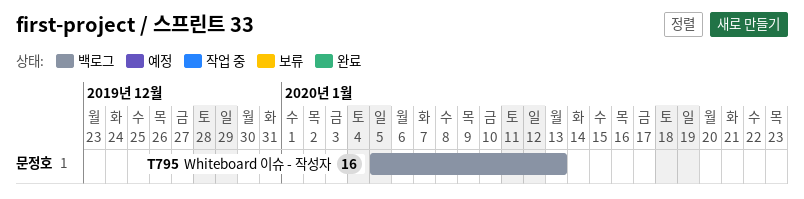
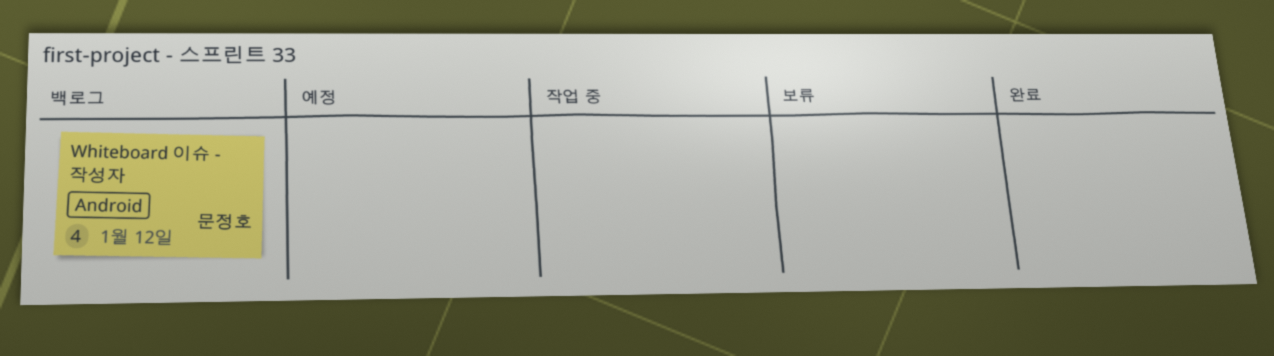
Whiteboard 이슈 - 작성자, estimate: 16 -> 4
Whiteboard 이슈 - 작성자, due: Jan 13 -> Jan 12

